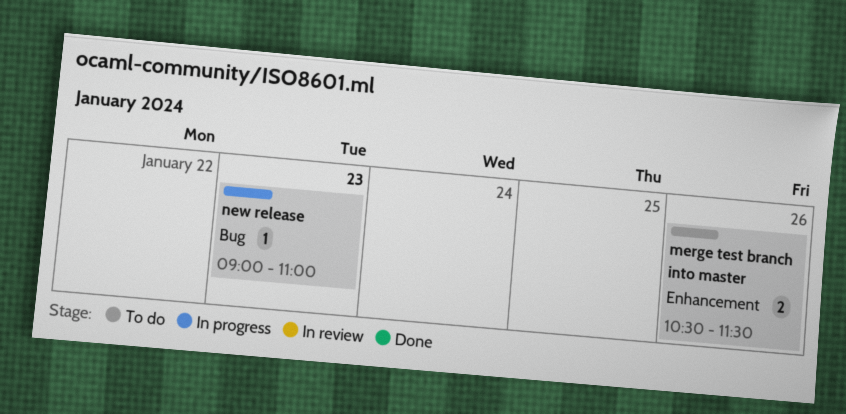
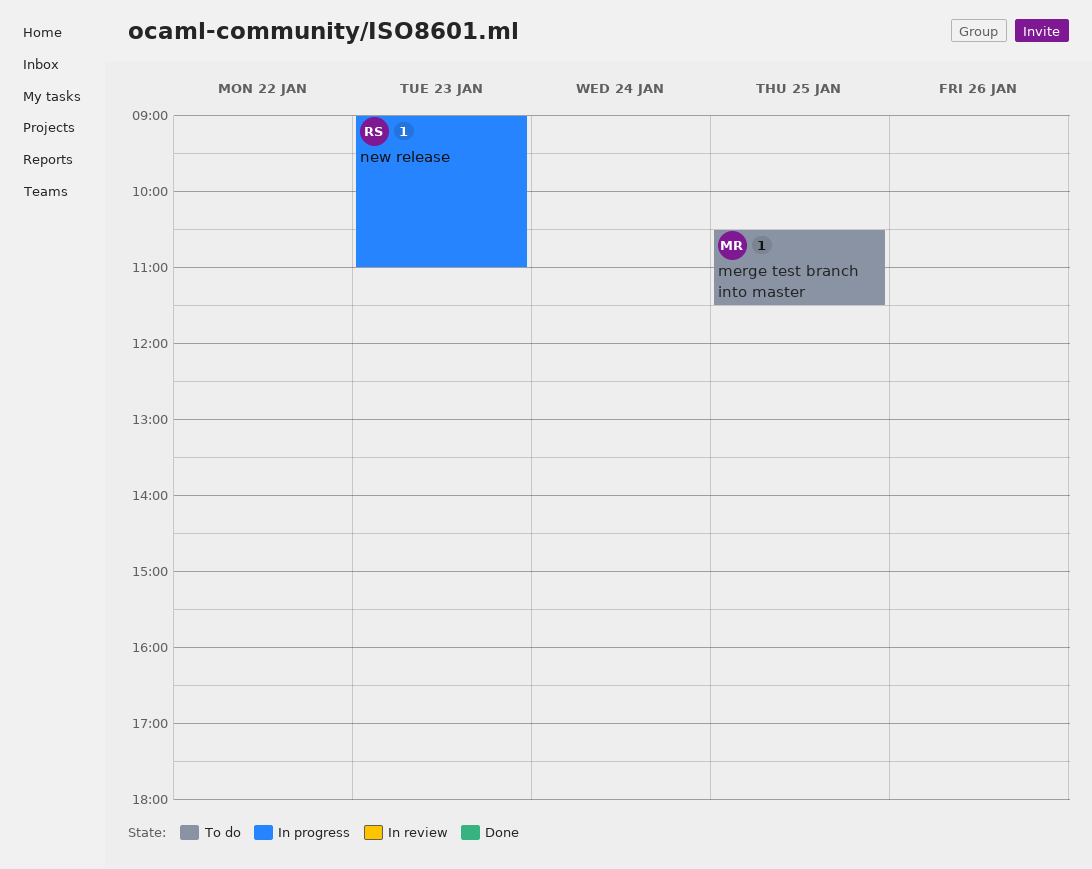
merge test branch into master, estimate: 2 -> 1
merge test branch into master, day: Jan 26 -> Jan 25

